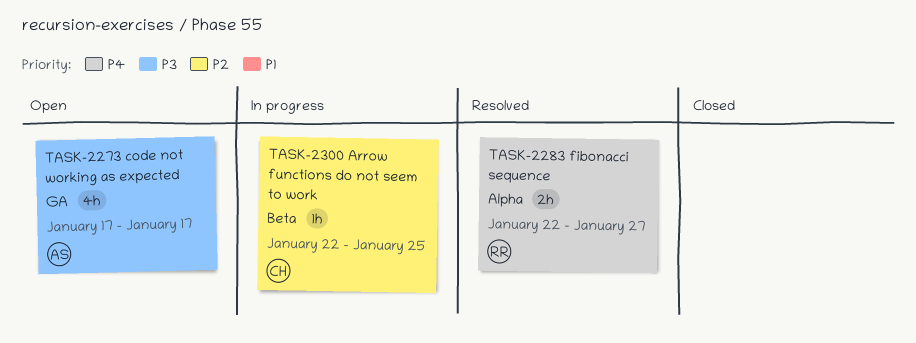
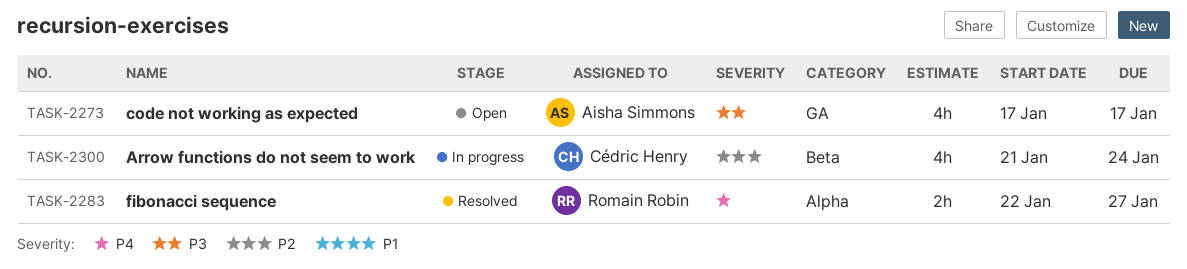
TASK-2300, estimate: 1h -> 4h
TASK-2300, start: Jan 22 -> Jan 21
TASK-2300, due: Jan 25 -> Jan 24

